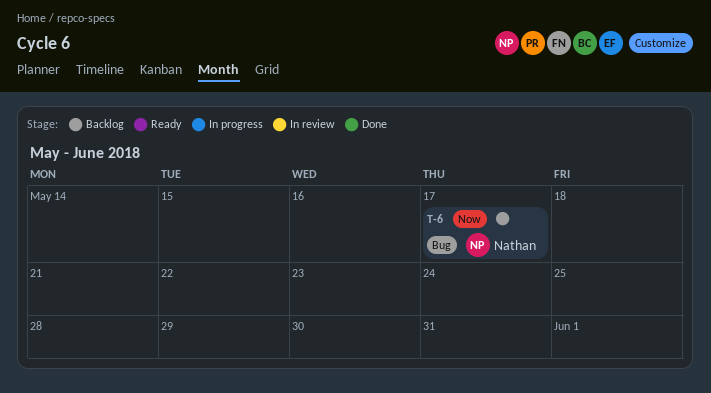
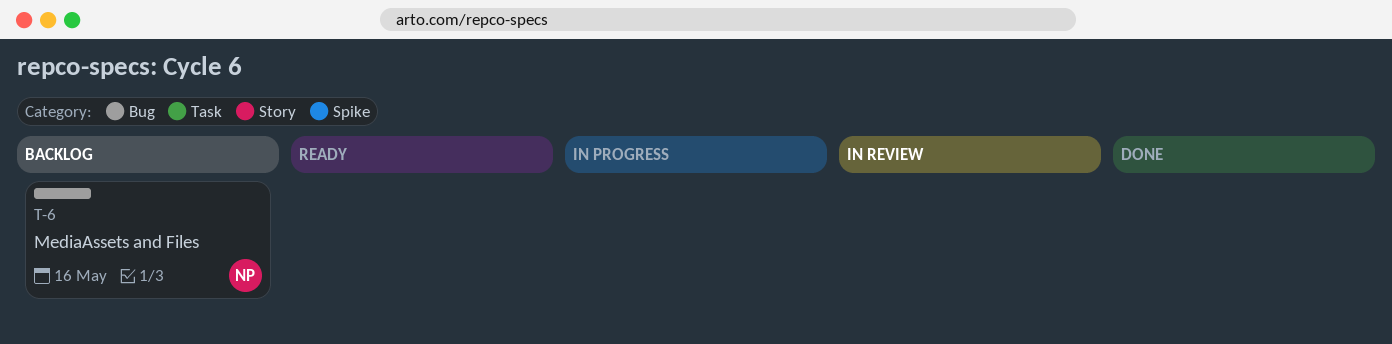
T-6, due: May 17 -> May 16

